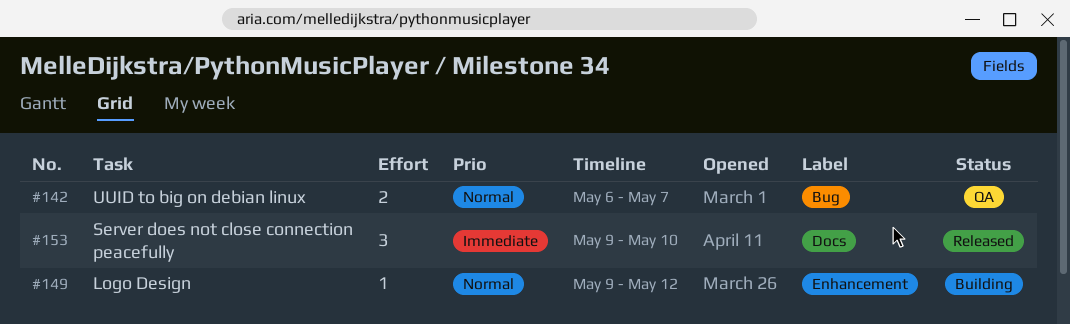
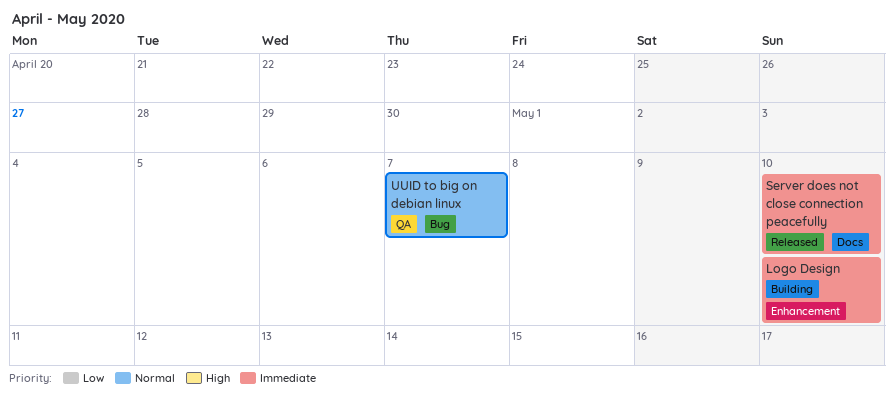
Logo Design, priority: Normal -> Immediate
Logo Design, due: May 12 -> May 10

